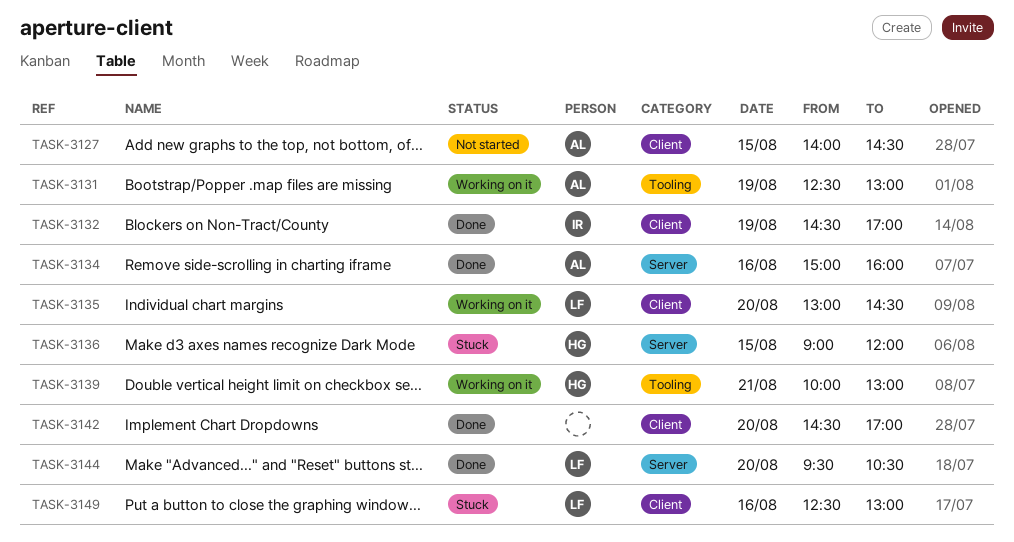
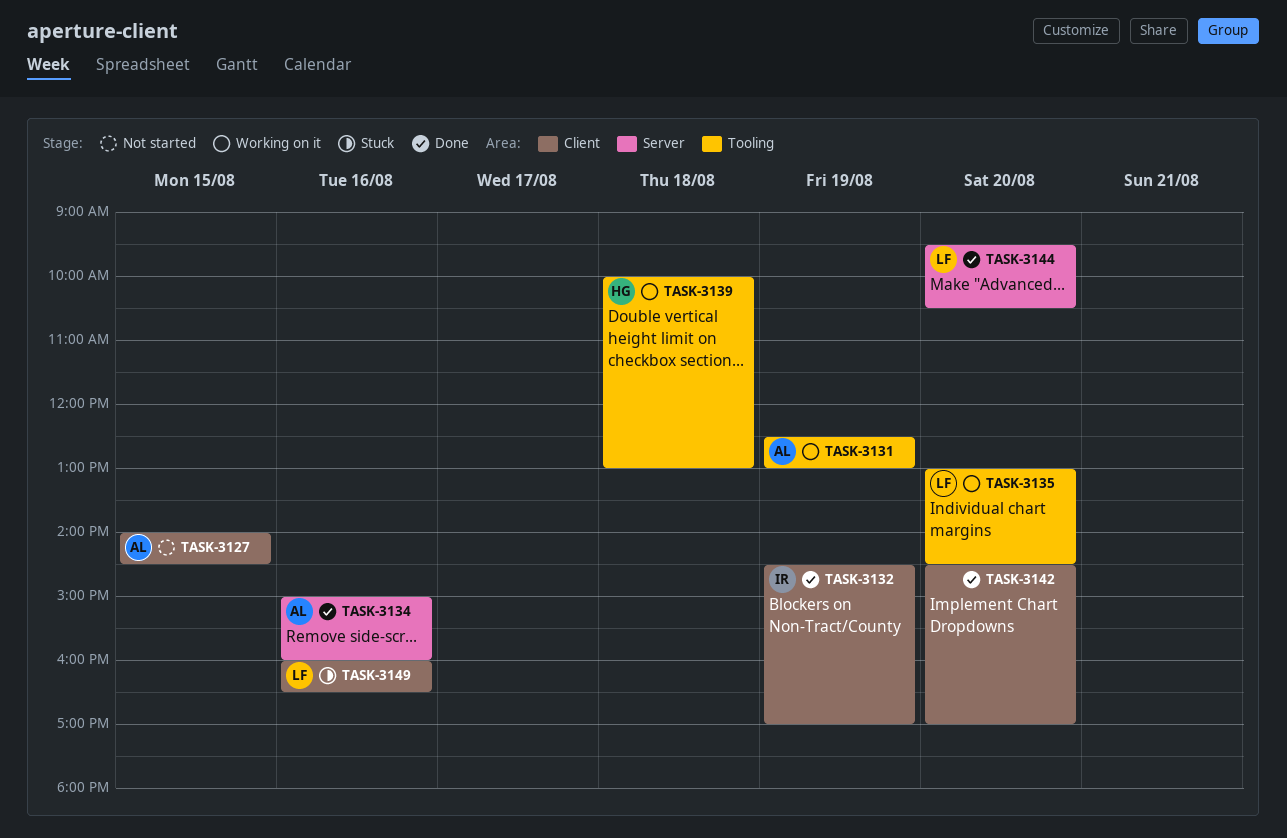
TASK-3135, label: Client -> Tooling
TASK-3136: present -> none
TASK-3139, day: Aug 21 -> Aug 18
TASK-3149, begins: 12:30 -> 16:00
TASK-3149, ends: 13:00 -> 16:30

